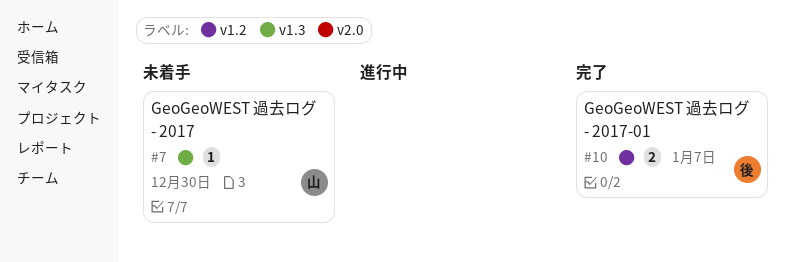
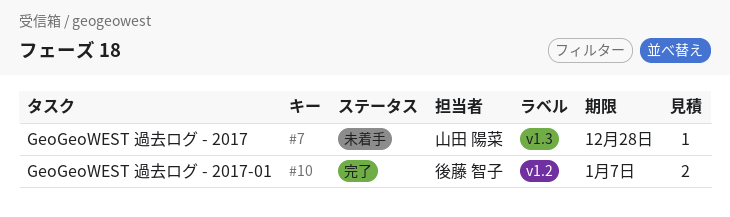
#7, due: Dec 30 -> Dec 28

